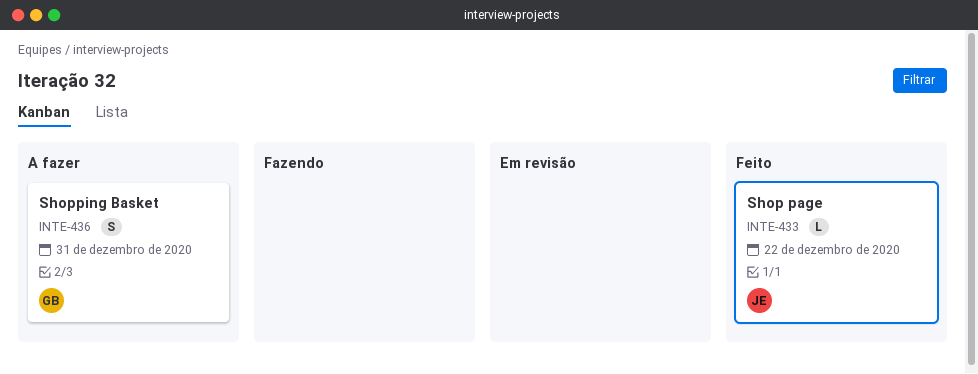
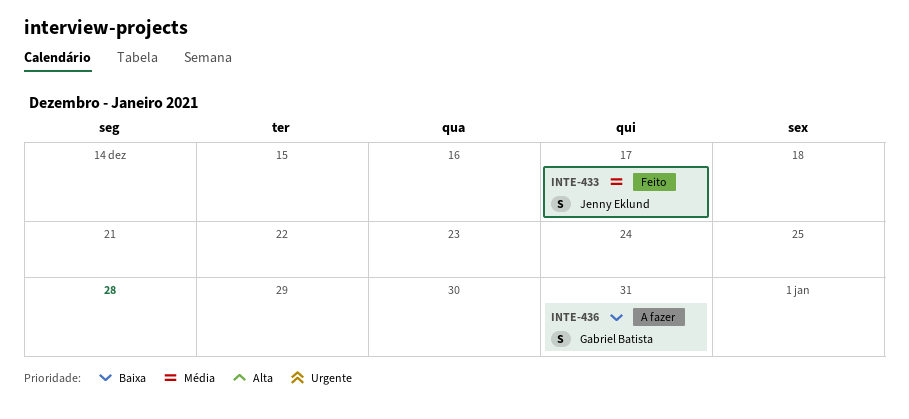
INTE-433, estimate: L -> S
INTE-433, due: Dec 22 -> Dec 17

